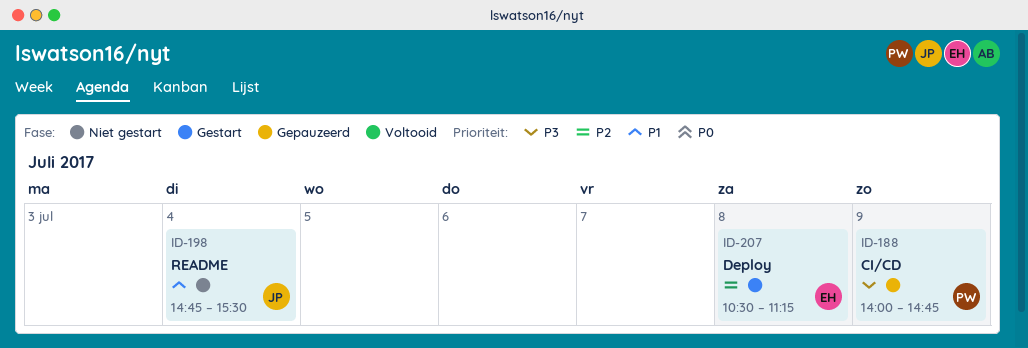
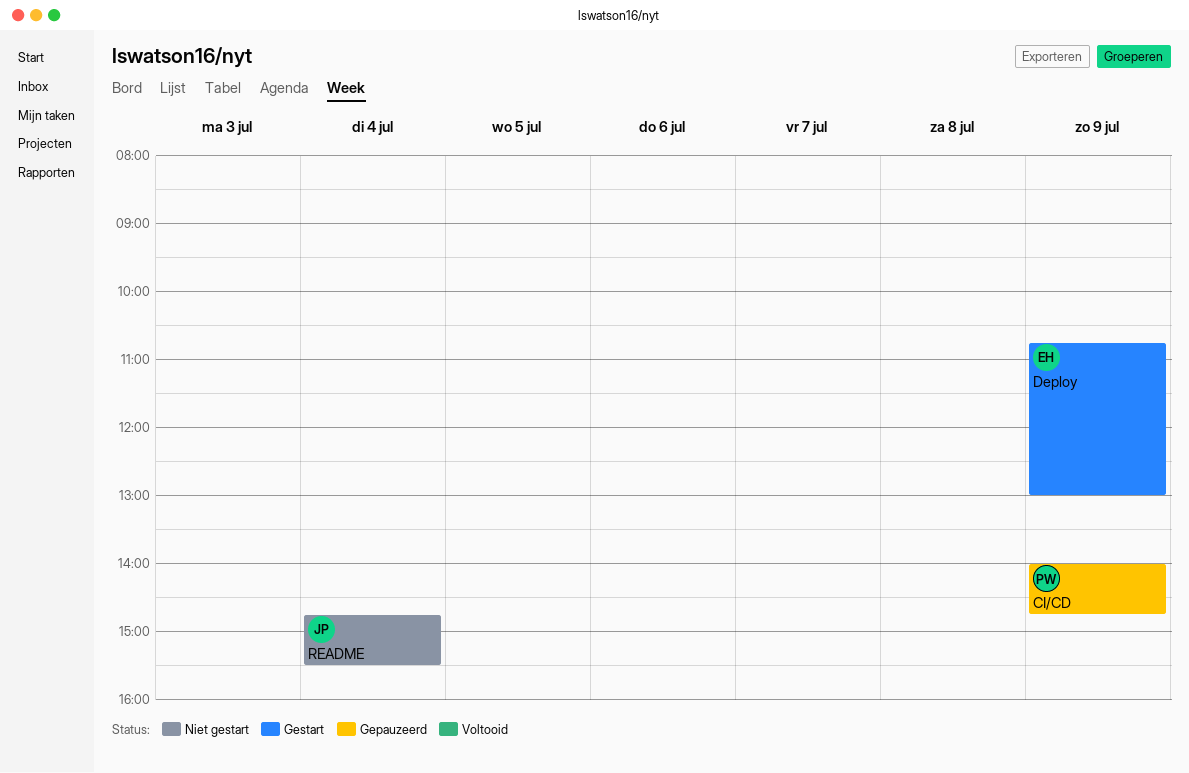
Deploy, day: Jul 8 -> Jul 9
Deploy, begins: 10:30 -> 10:45
Deploy, ends: 11:15 -> 13:00

